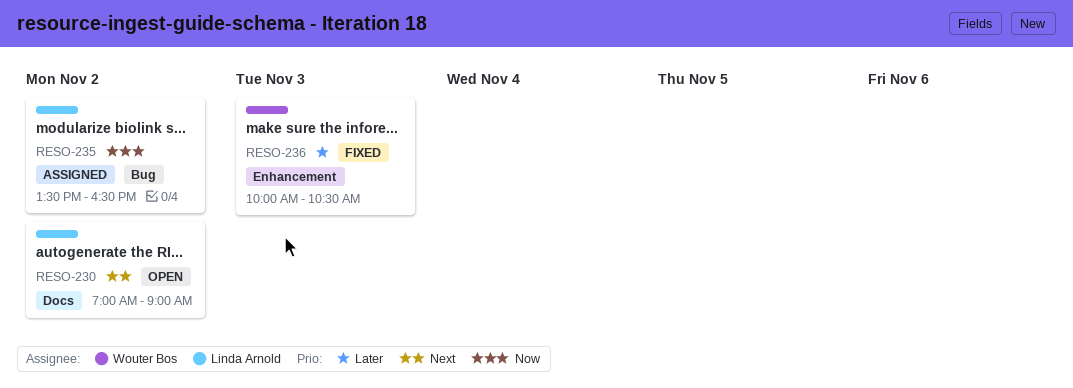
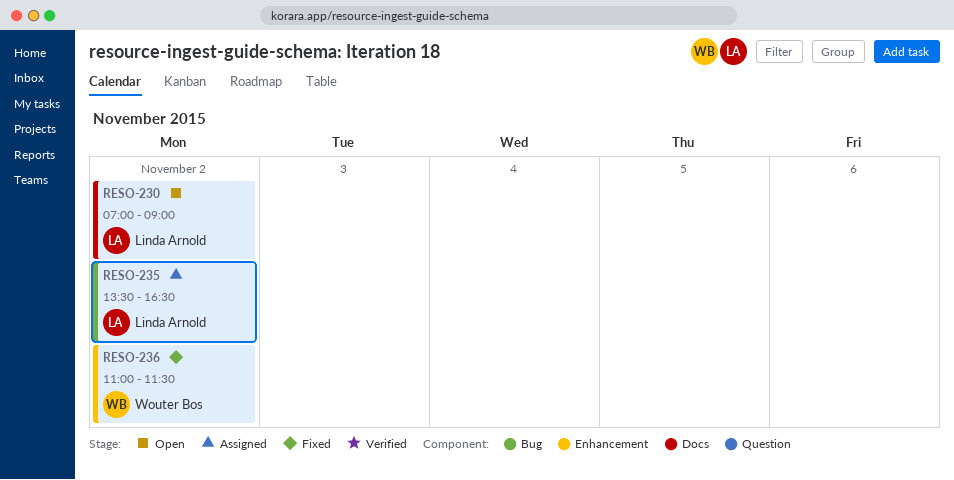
RESO-236, day: Nov 3 -> Nov 2
RESO-236, begins: 10:00 -> 11:00
RESO-236, ends: 10:30 -> 11:30

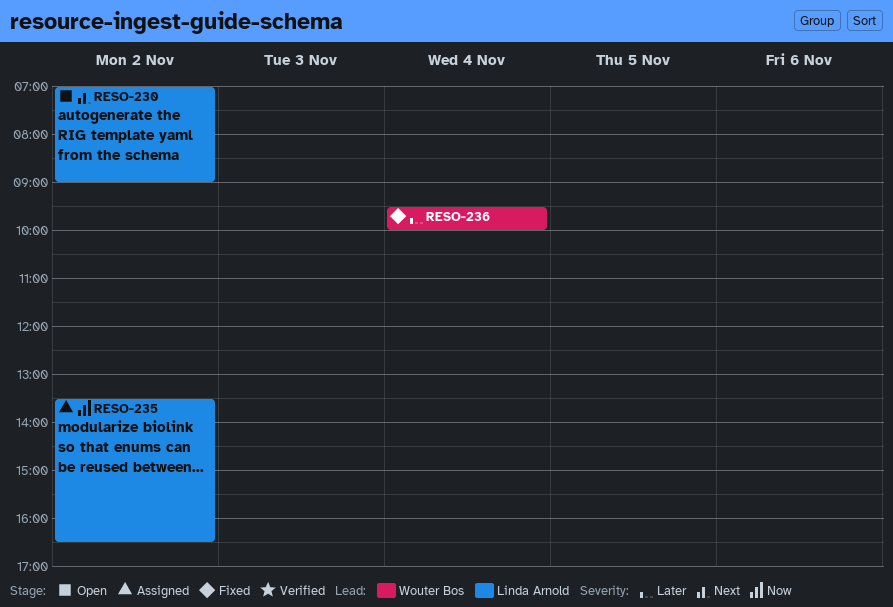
RESO-236, day: Nov 2 -> Nov 4
RESO-236, begins: 11:00 -> 09:30
RESO-236, ends: 11:30 -> 10:00

